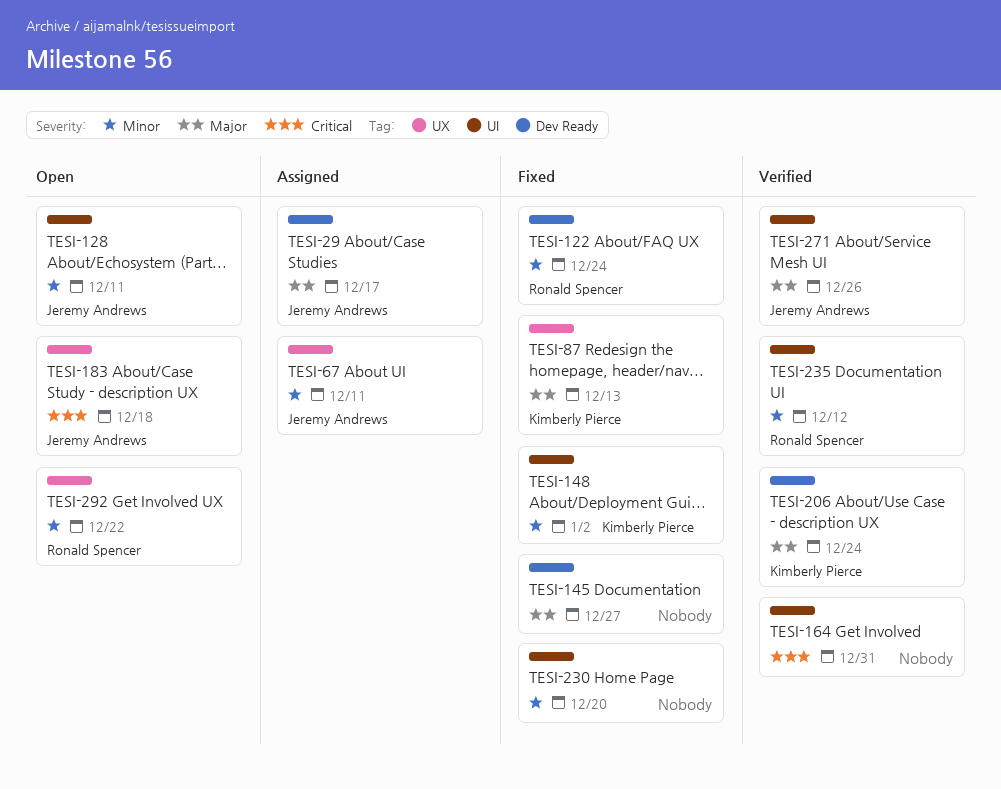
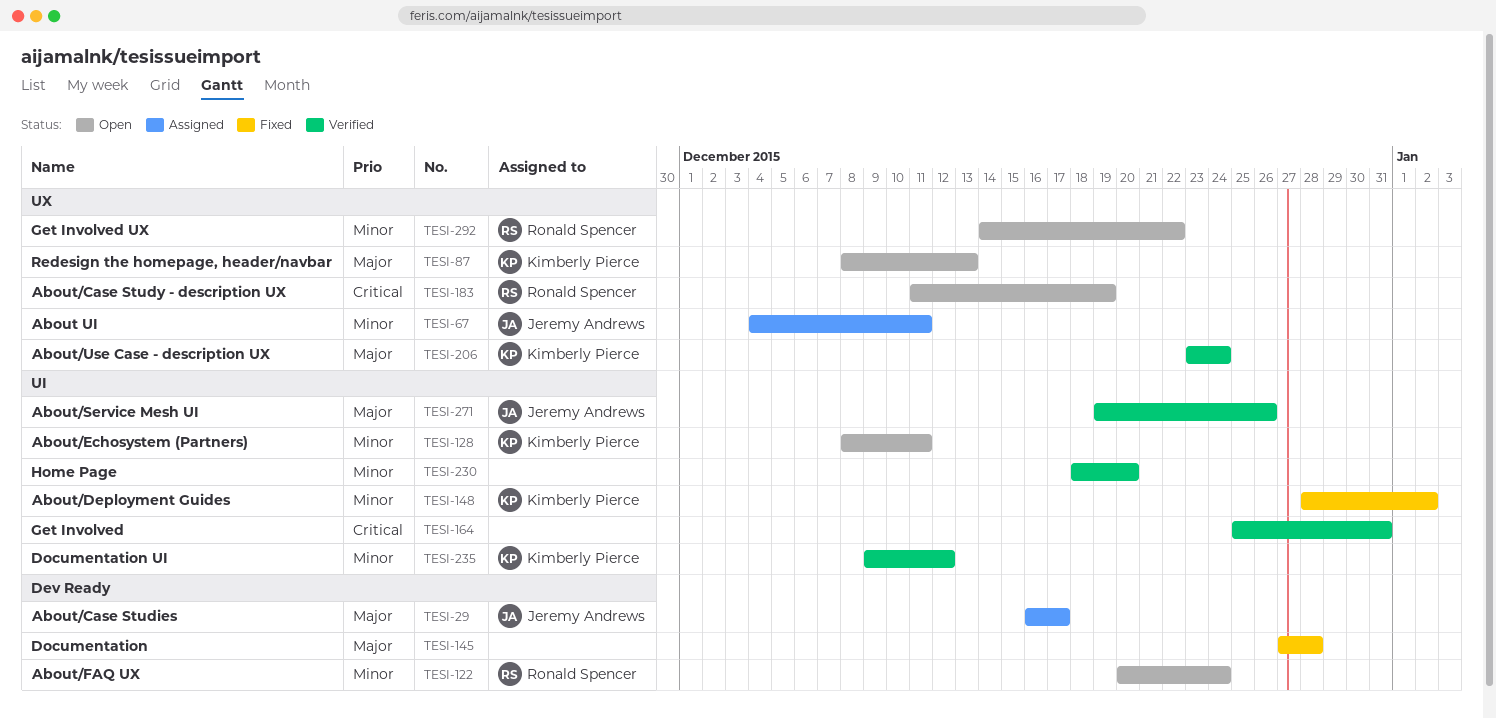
TESI-87, status: Fixed -> Open
TESI-122, status: Fixed -> Open
TESI-128, owner: Jeremy Andrews -> Kimberly Pierce
TESI-145, due: Dec 27 -> Dec 28
TESI-183, owner: Jeremy Andrews -> Ronald Spencer
TESI-183, due: Dec 18 -> Dec 19
TESI-206, label: Dev Ready -> UX
TESI-230, status: Fixed -> Verified
TESI-235, owner: Ronald Spencer -> Kimberly Pierce

